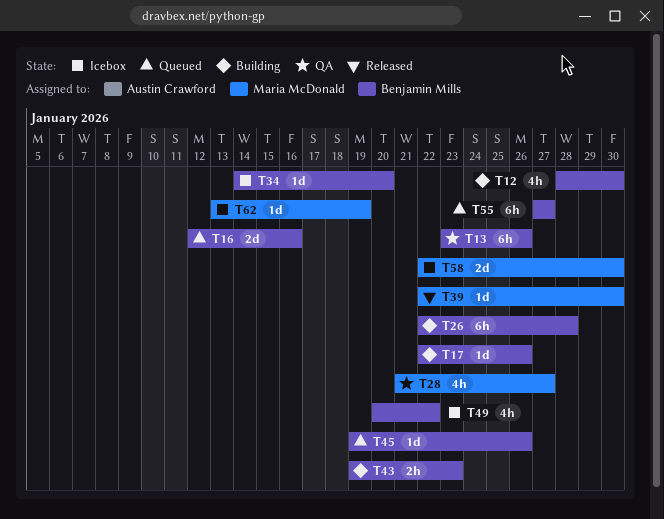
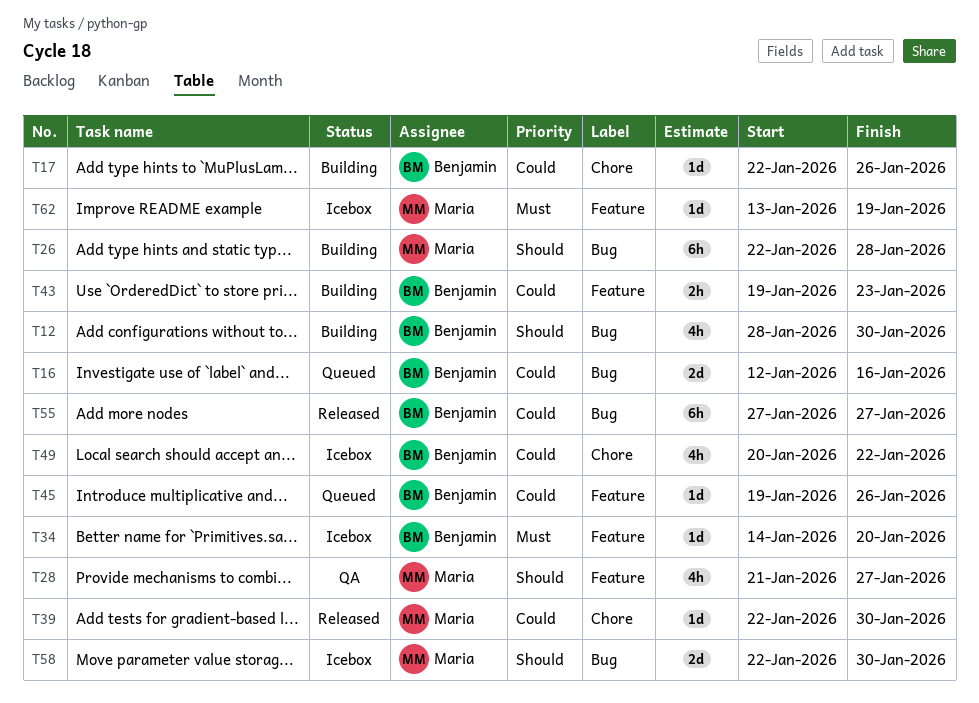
T13: present -> none
T26, owner: Benjamin Mills -> Maria McDonald
T55, status: Queued -> Released

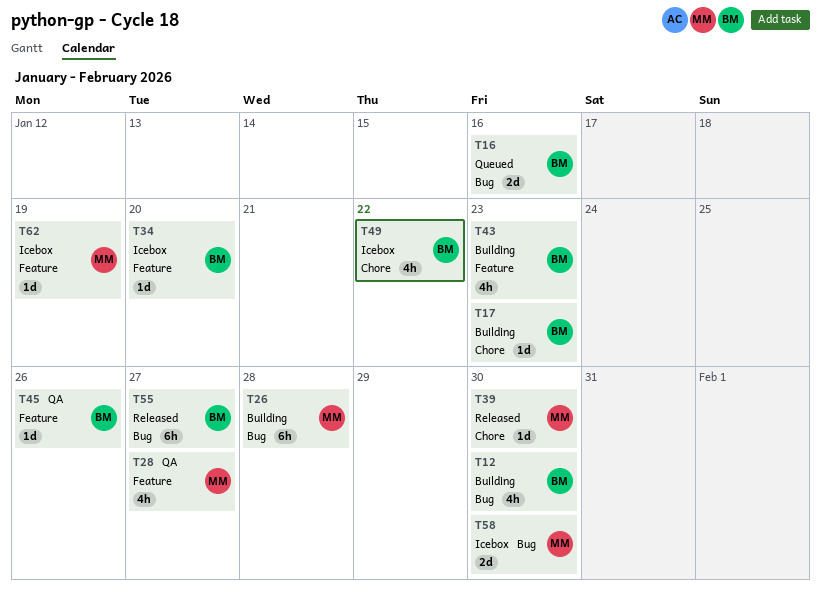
T17, due: Jan 26 -> Jan 23
T43, estimate: 2h -> 4h
T45, status: Queued -> QA

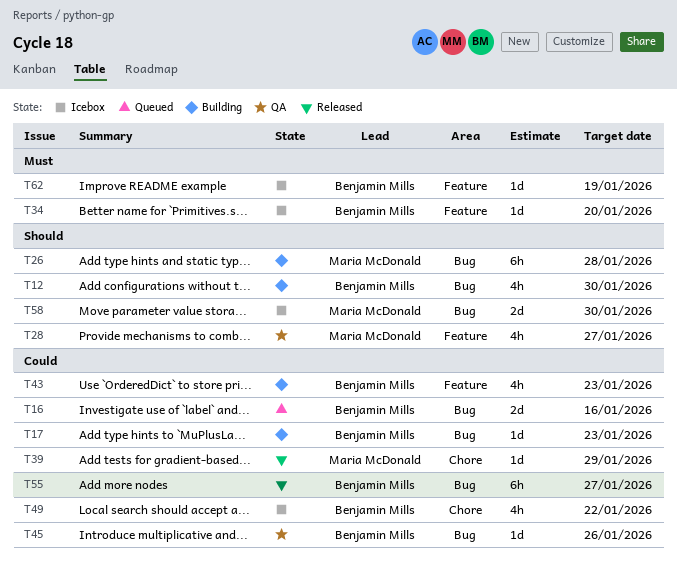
T17, label: Chore -> Bug
T39, due: Jan 30 -> Jan 29
T45, label: Feature -> Bug
T62, owner: Maria McDonald -> Benjamin Mills

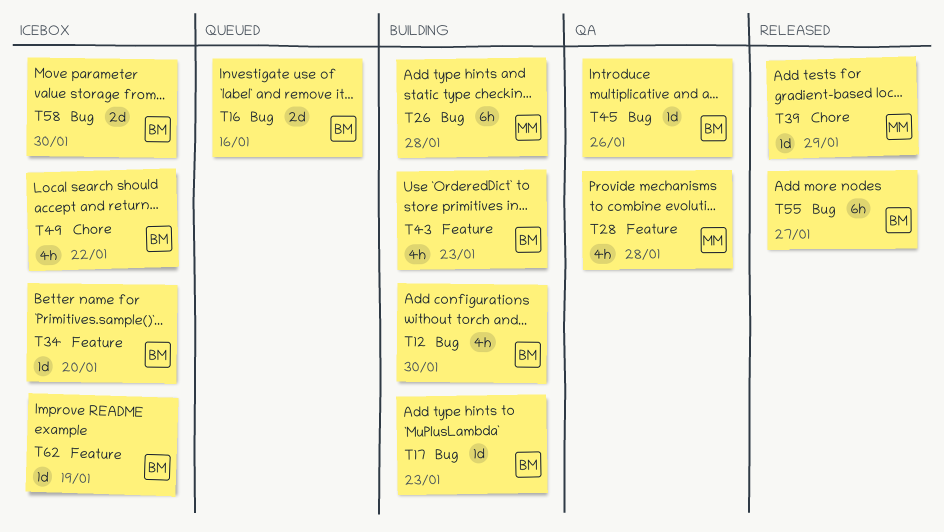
T28, due: Jan 27 -> Jan 28
T58, owner: Maria McDonald -> Benjamin Mills

